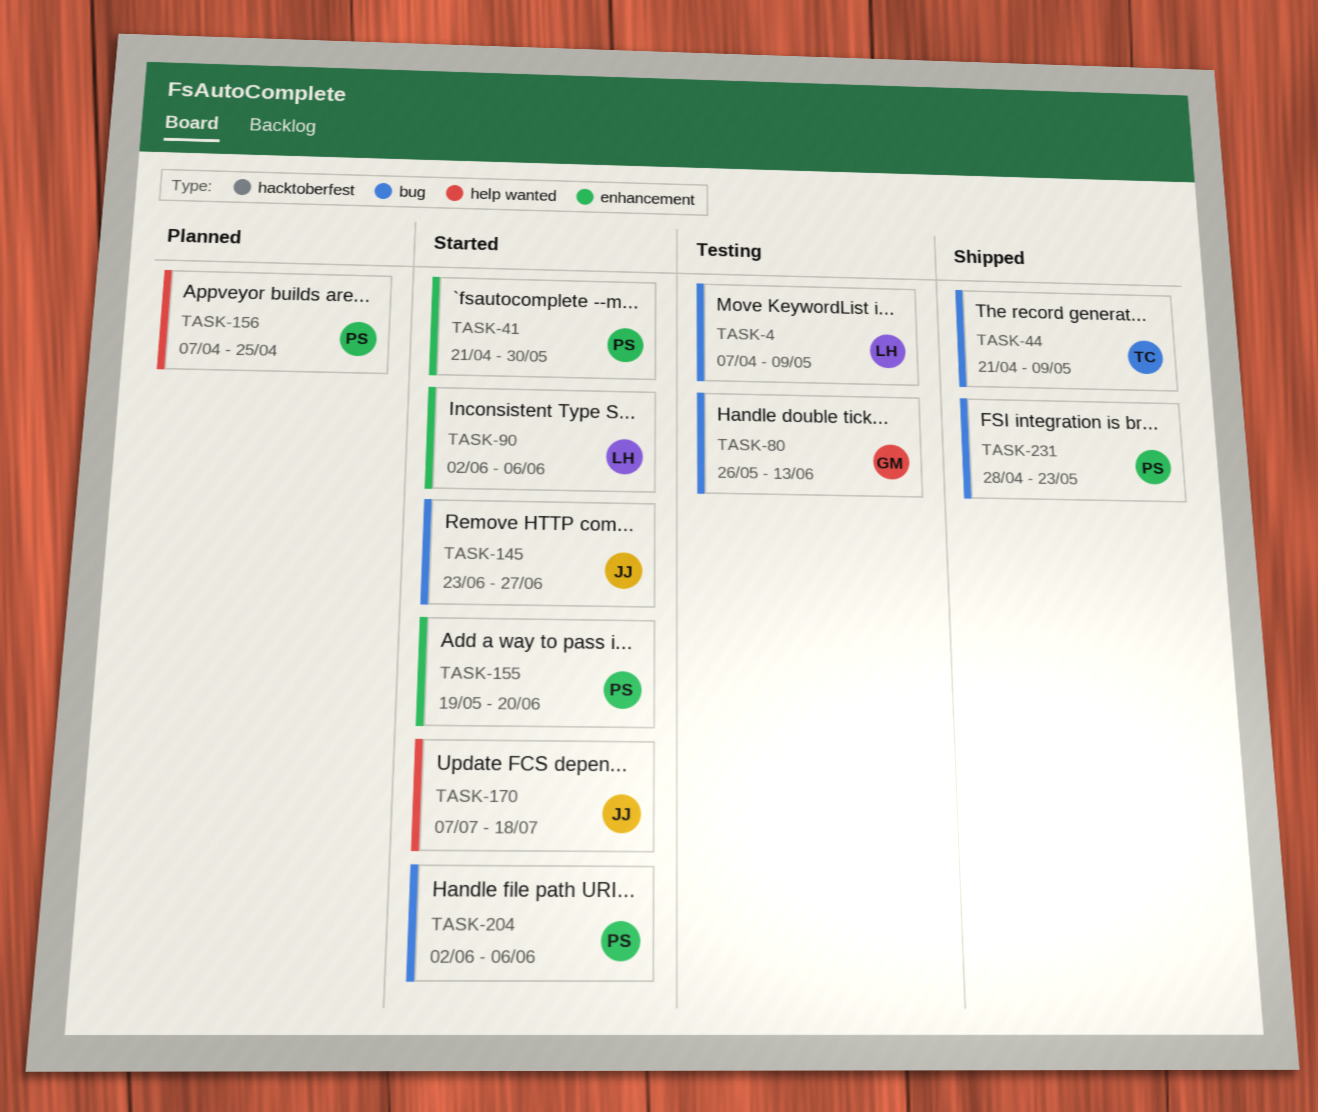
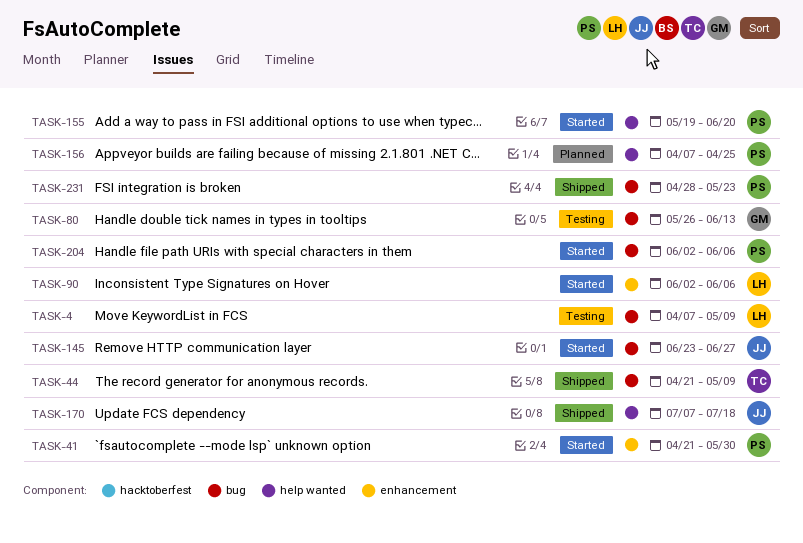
TASK-155, label: enhancement -> help wanted
TASK-170, status: Started -> Shipped

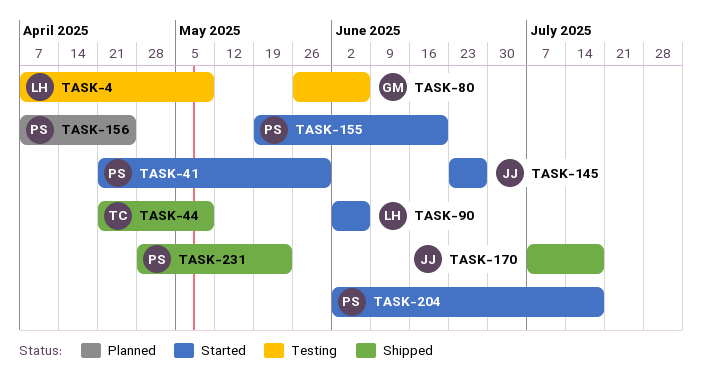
TASK-80, due: Jun 13 -> Jun 6
TASK-204, due: Jun 6 -> Jul 18

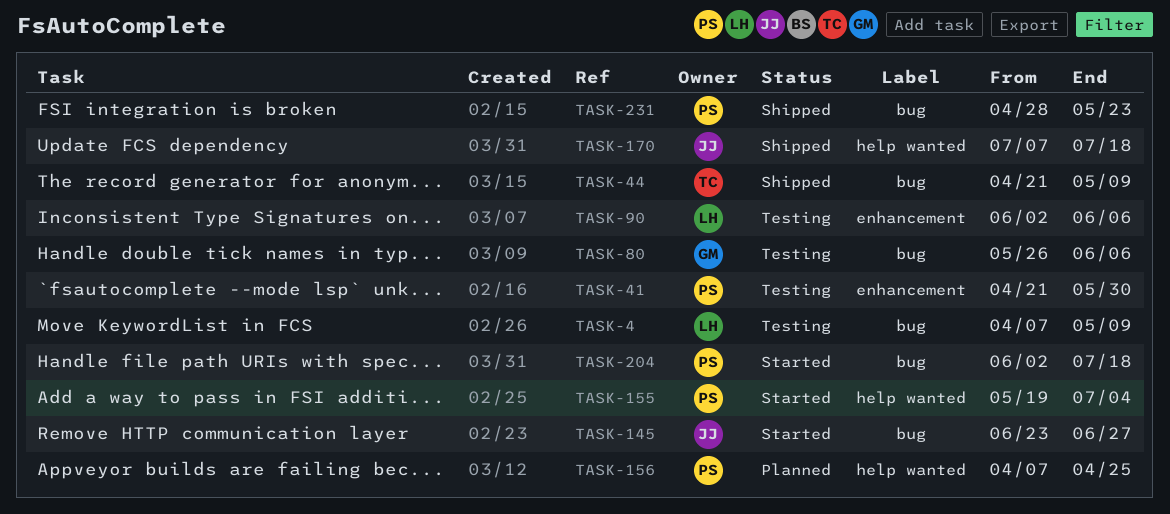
TASK-41, status: Started -> Testing
TASK-90, status: Started -> Testing
TASK-155, due: Jun 20 -> Jul 4

